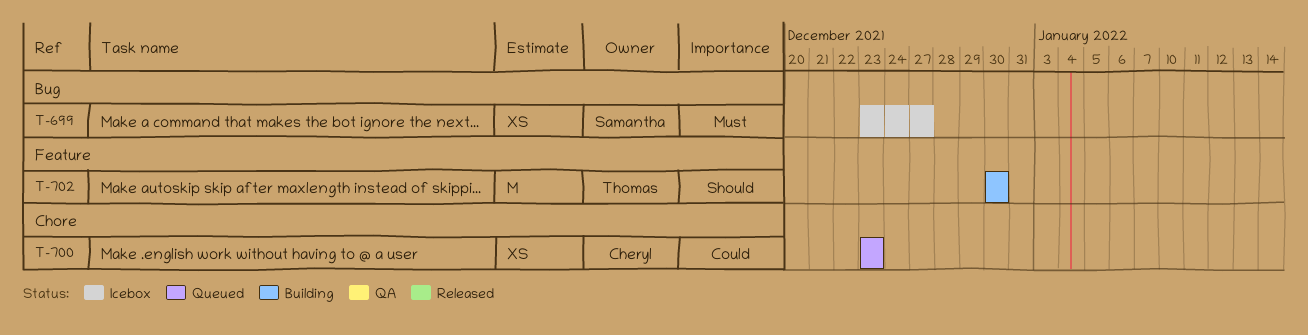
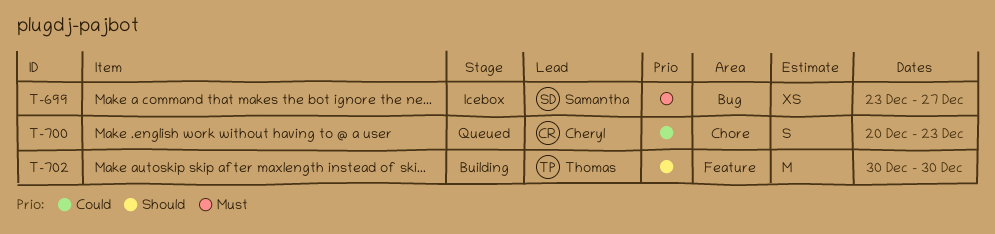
T-700, estimate: XS -> S
T-700, start: Dec 23 -> Dec 20

